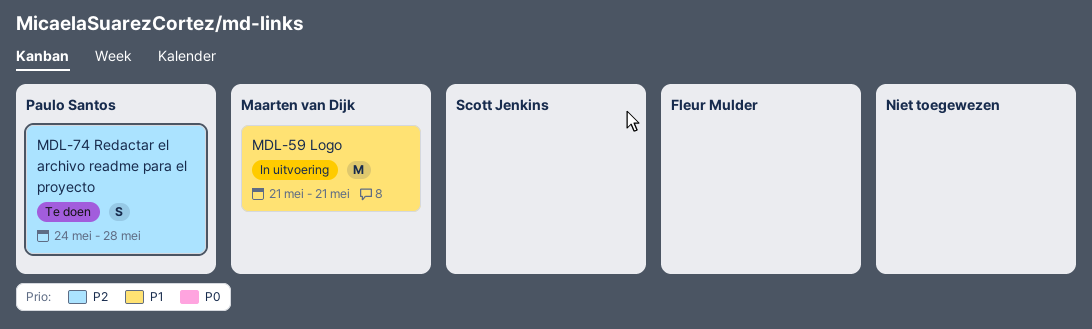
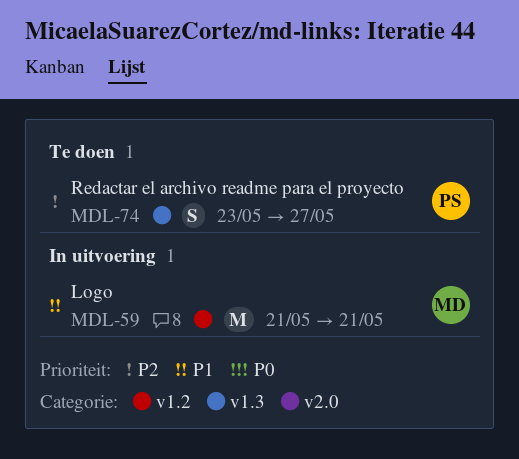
MDL-74, start: May 24 -> May 23
MDL-74, due: May 28 -> May 27

